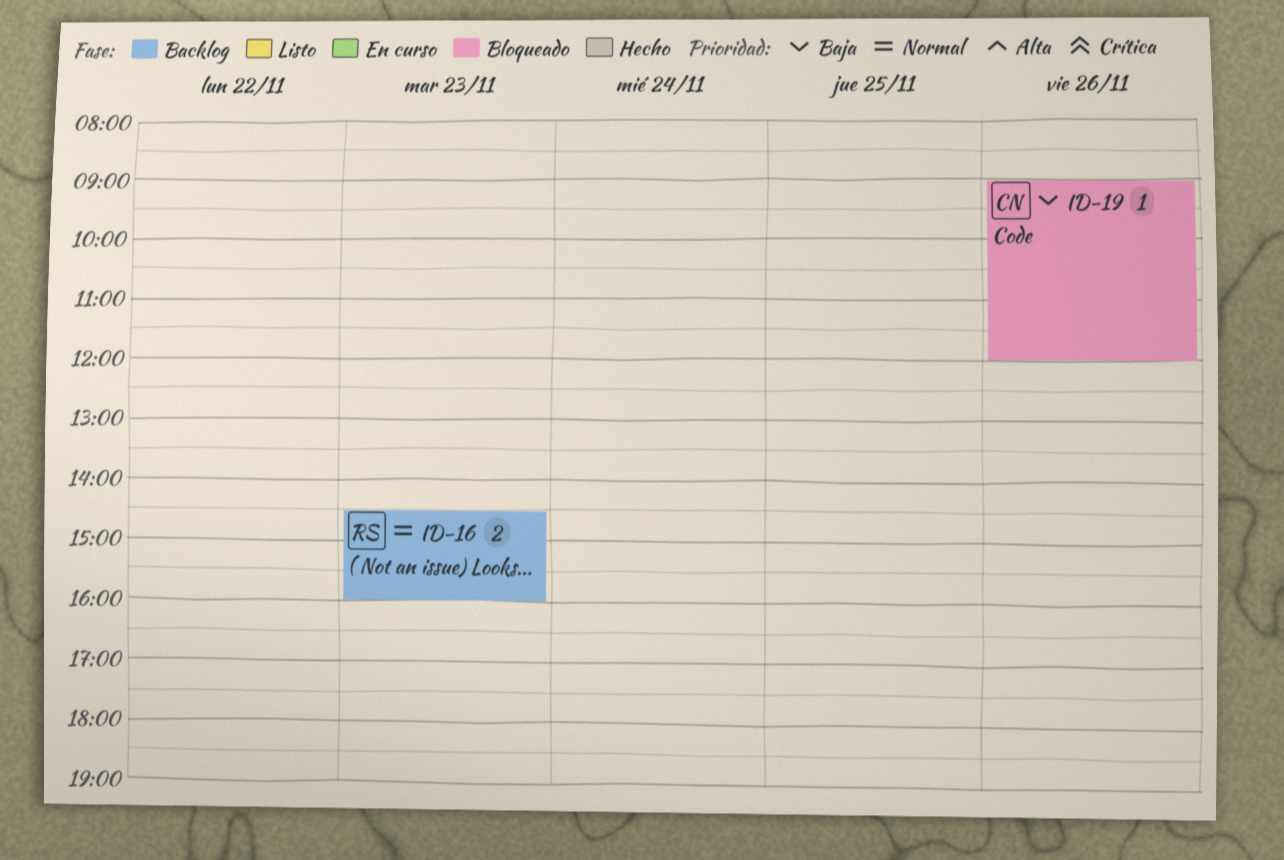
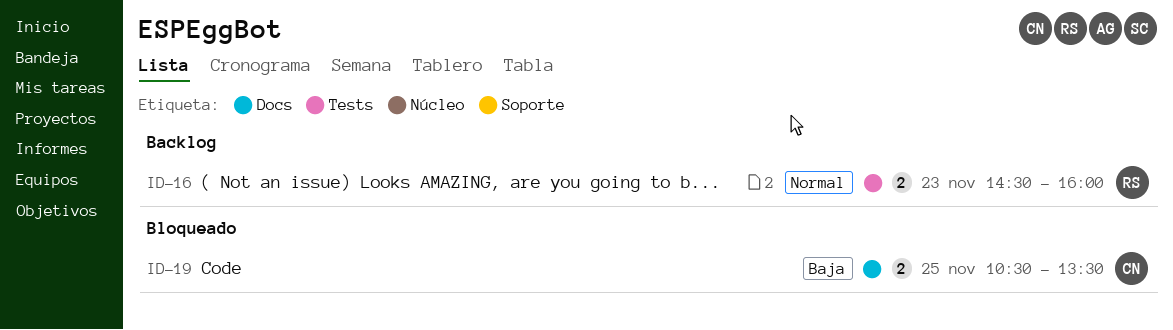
ID-19, estimate: 1 -> 2
ID-19, day: Nov 26 -> Nov 25
ID-19, begins: 09:00 -> 10:30
ID-19, ends: 12:00 -> 13:30

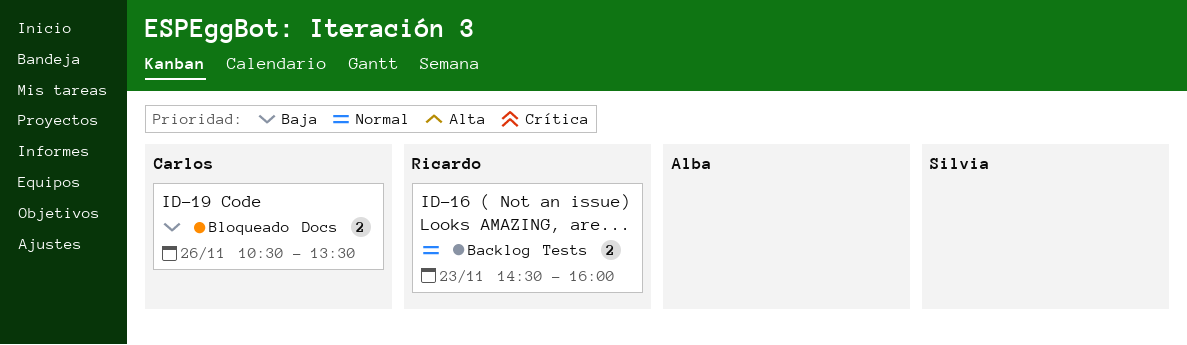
ID-19, day: Nov 25 -> Nov 26

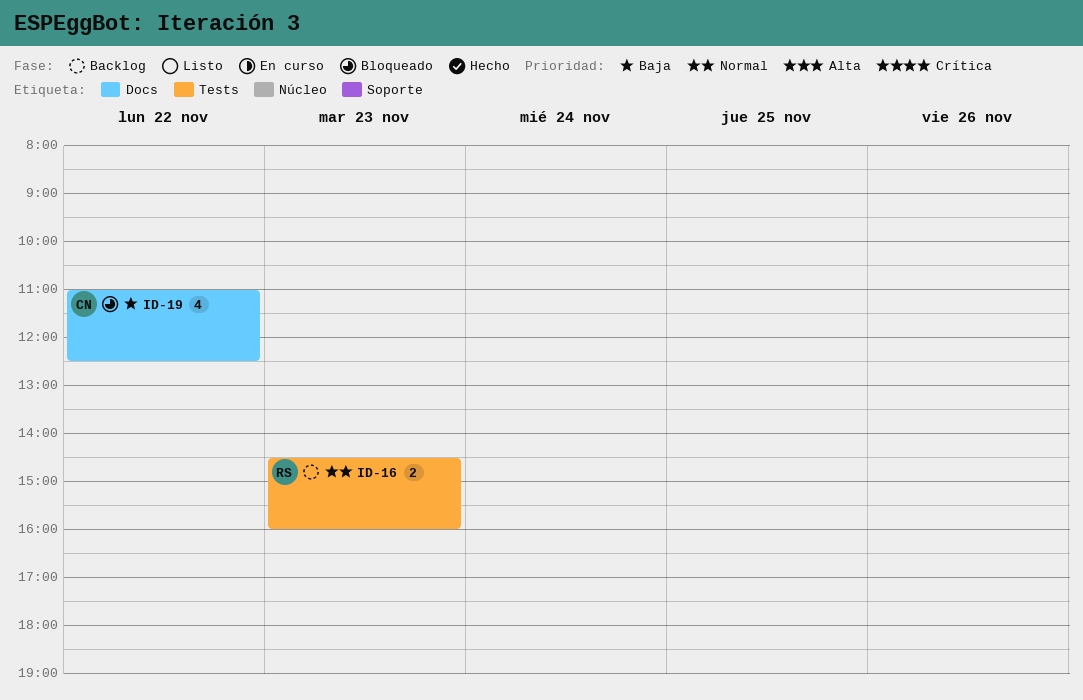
ID-19, estimate: 2 -> 4
ID-19, day: Nov 26 -> Nov 22
ID-19, begins: 10:30 -> 11:00
ID-19, ends: 13:30 -> 12:30

